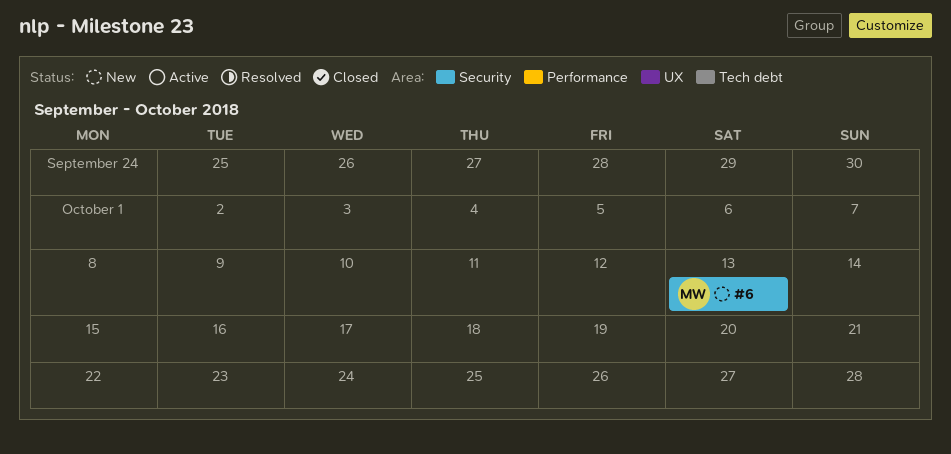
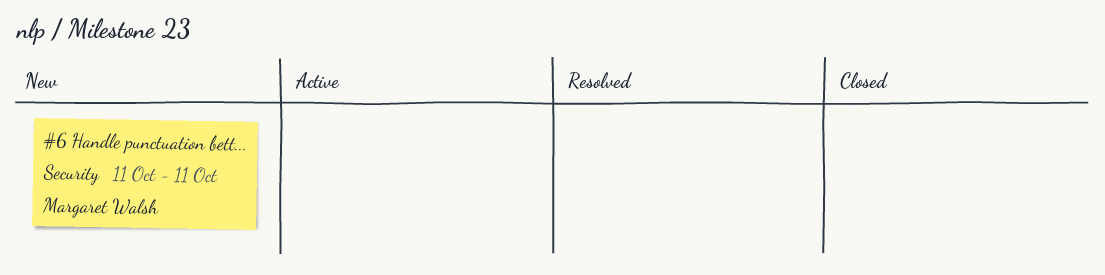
#6, start: Oct 13 -> Oct 11
#6, due: Oct 13 -> Oct 11

